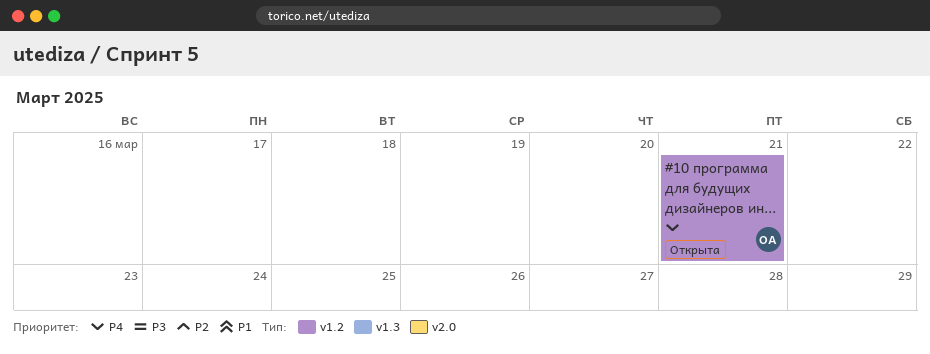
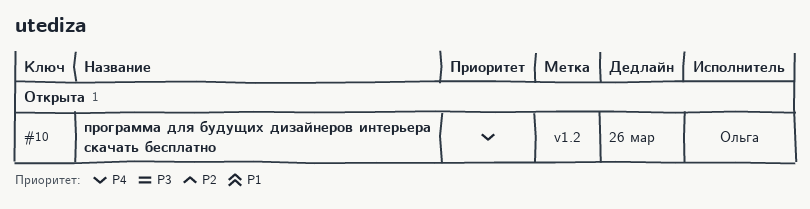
#10, due: Mar 21 -> Mar 26

